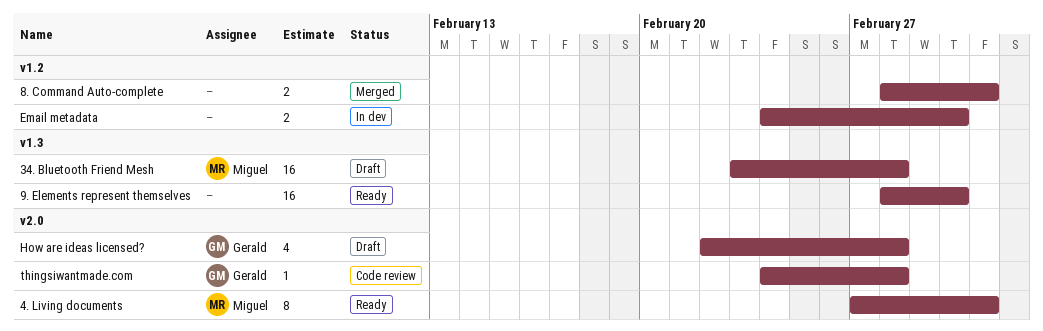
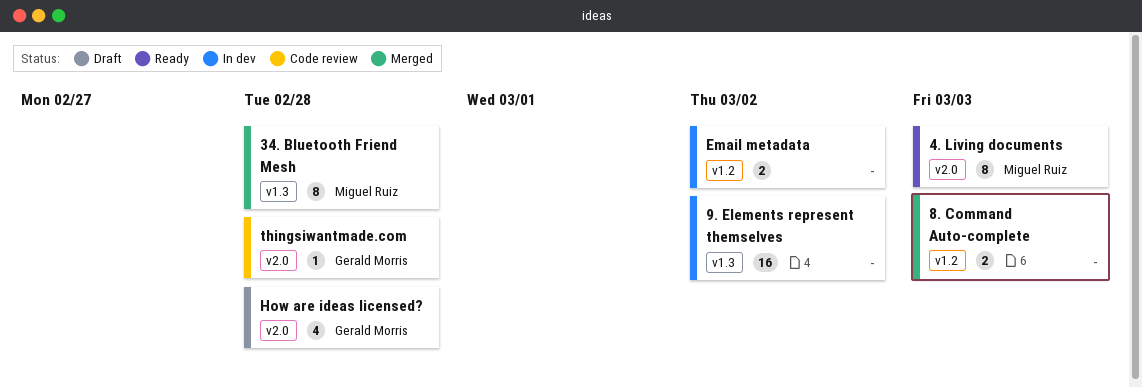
34. Bluetooth Friend Mesh, status: Draft -> Merged
34. Bluetooth Friend Mesh, estimate: 16 -> 8
9. Elements represent themselves, status: Ready -> In dev

